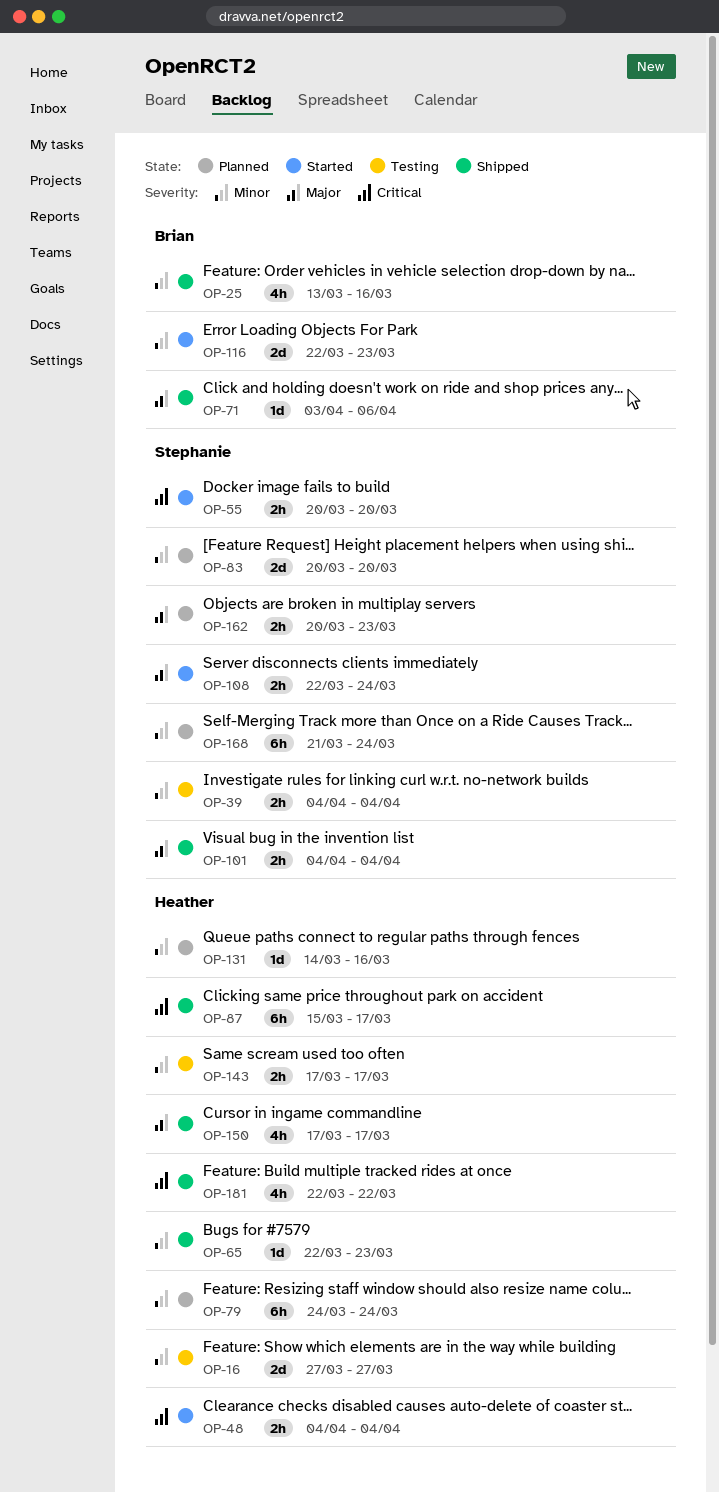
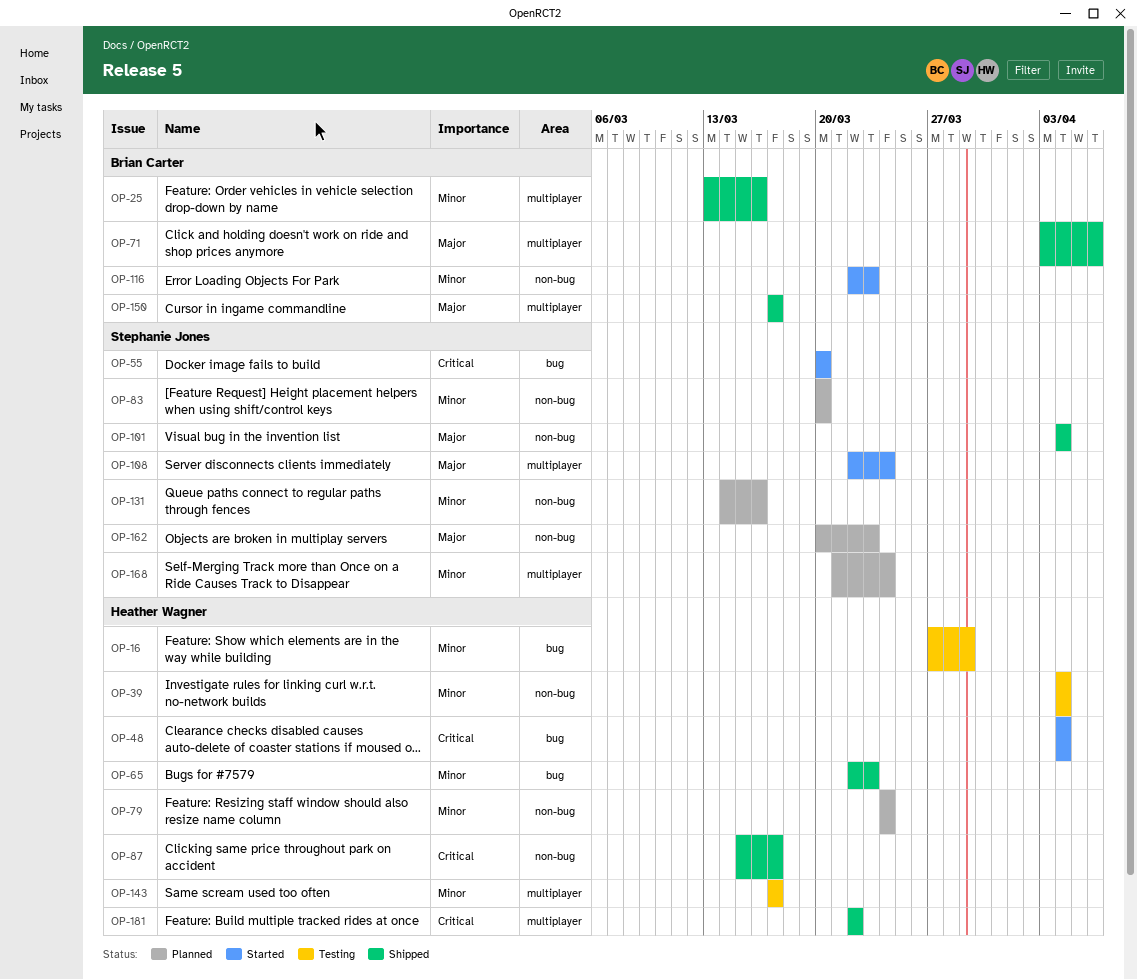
OP-16, due: Mar 27 -> Mar 29
OP-39, owner: Stephanie Jones -> Heather Wagner
OP-131, owner: Heather Wagner -> Stephanie Jones
OP-150, owner: Heather Wagner -> Brian Carter

